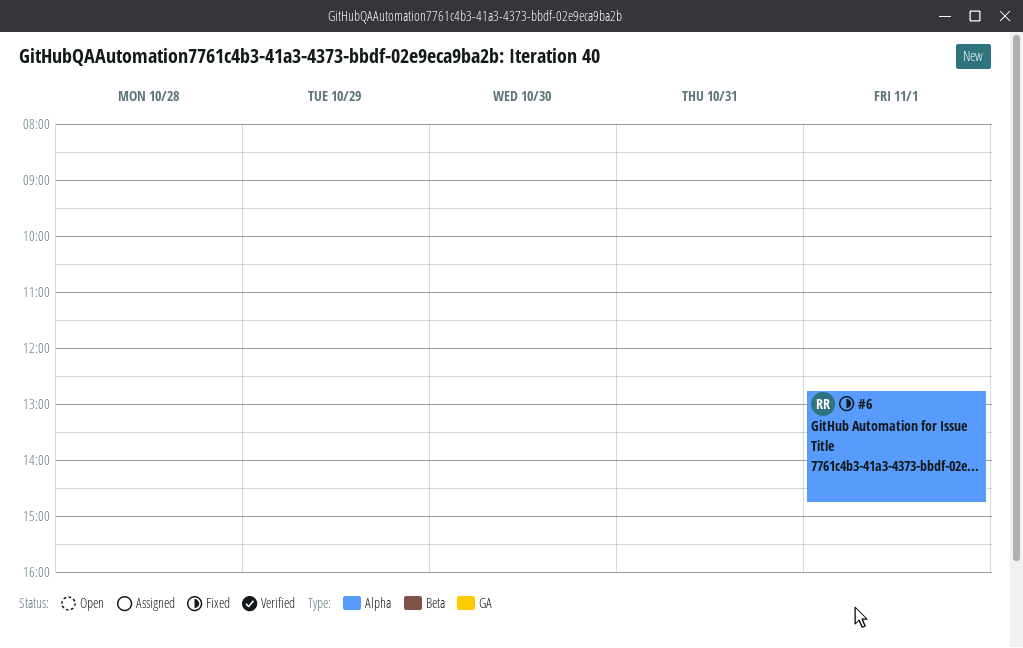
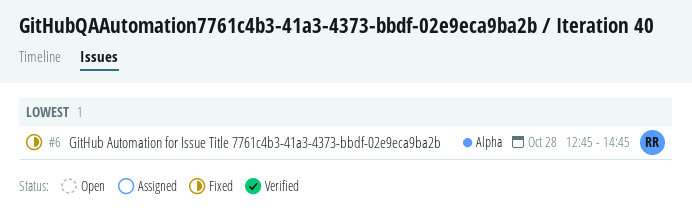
#6, day: Nov 1 -> Oct 28

